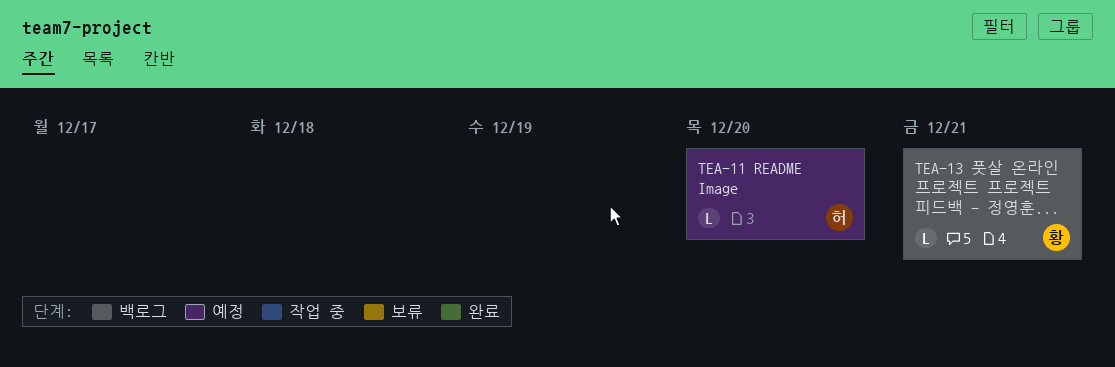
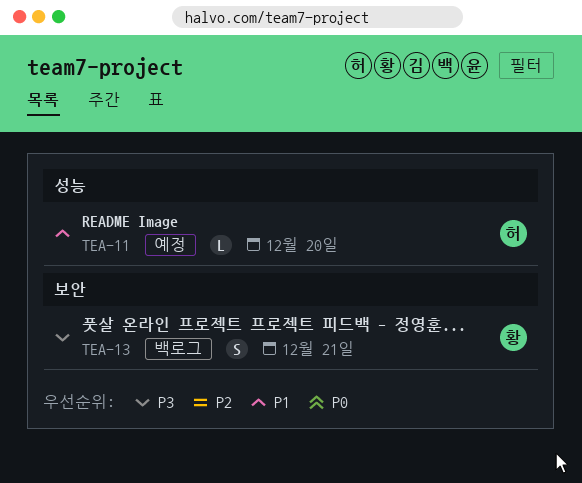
TEA-13, estimate: L -> S

